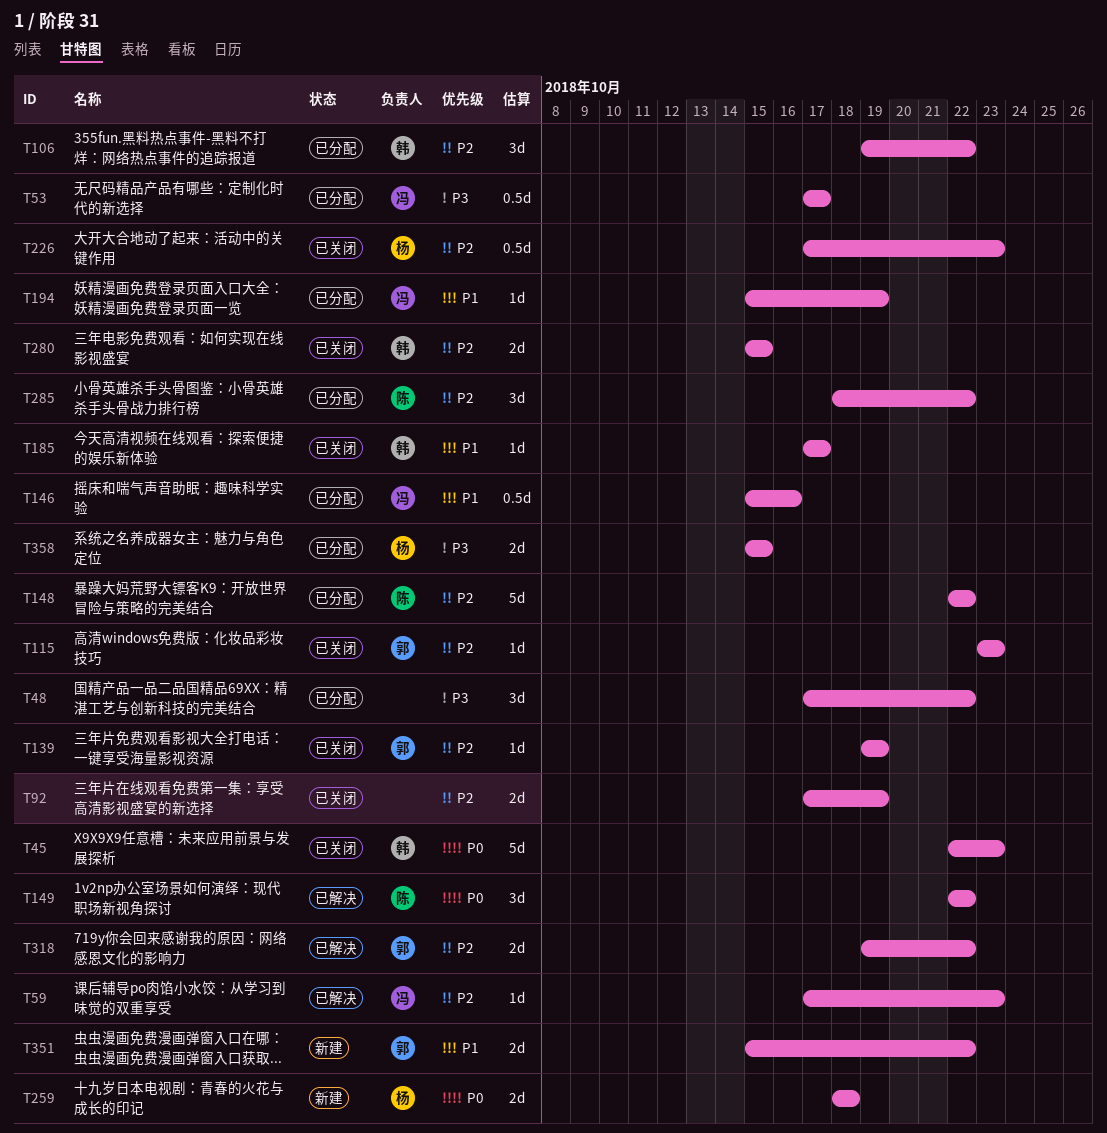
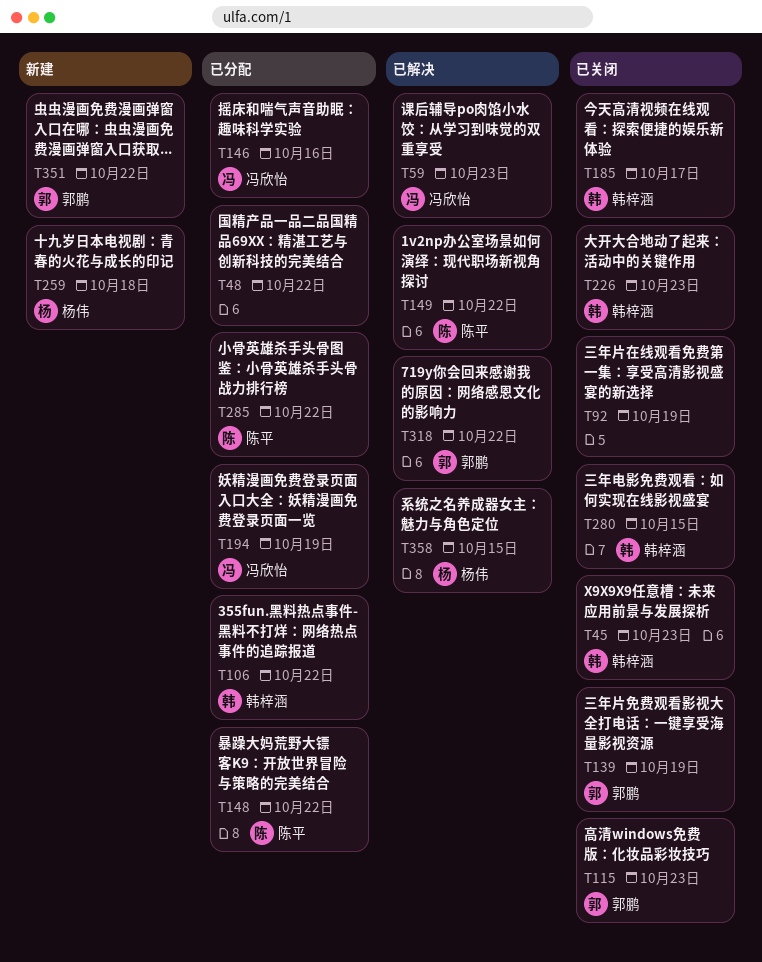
T53: present -> none
T226, owner: 杨伟 -> 韩梓涵
T358, status: 已分配 -> 已解决

